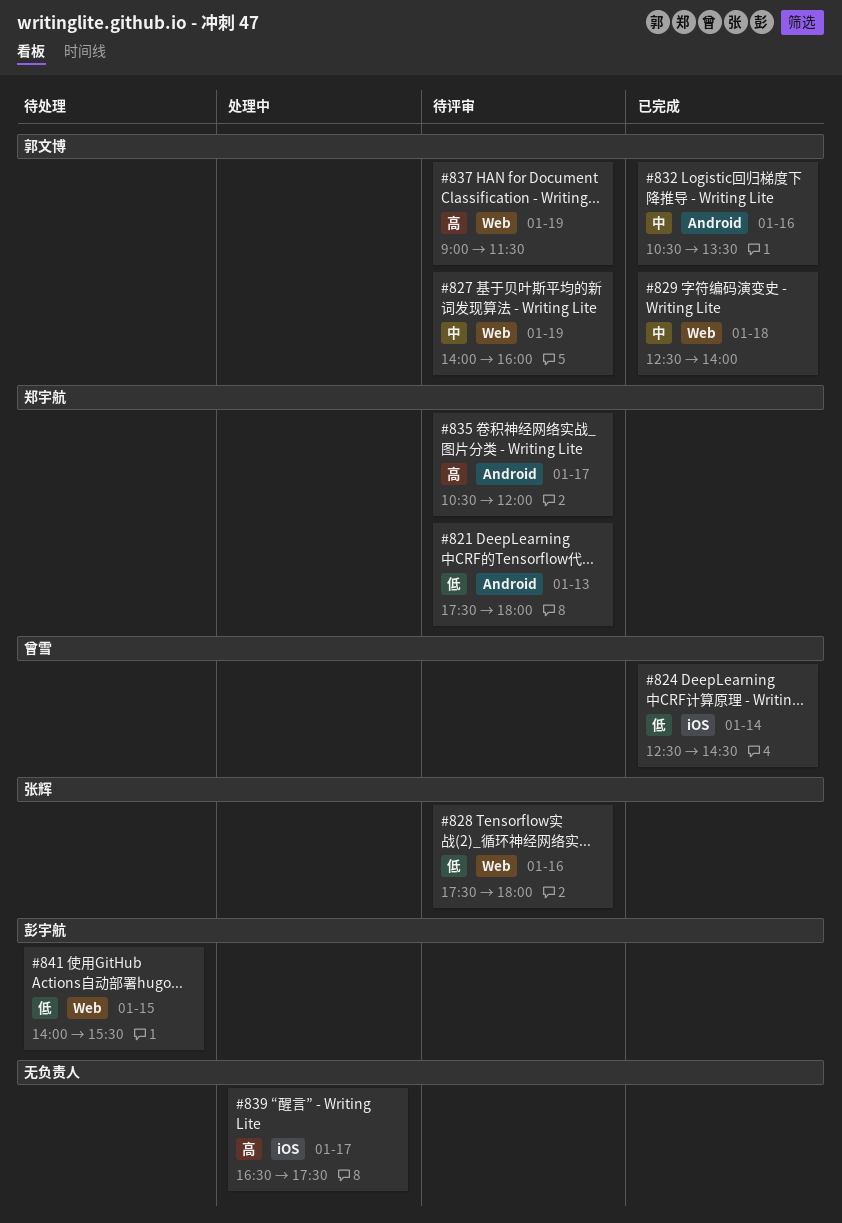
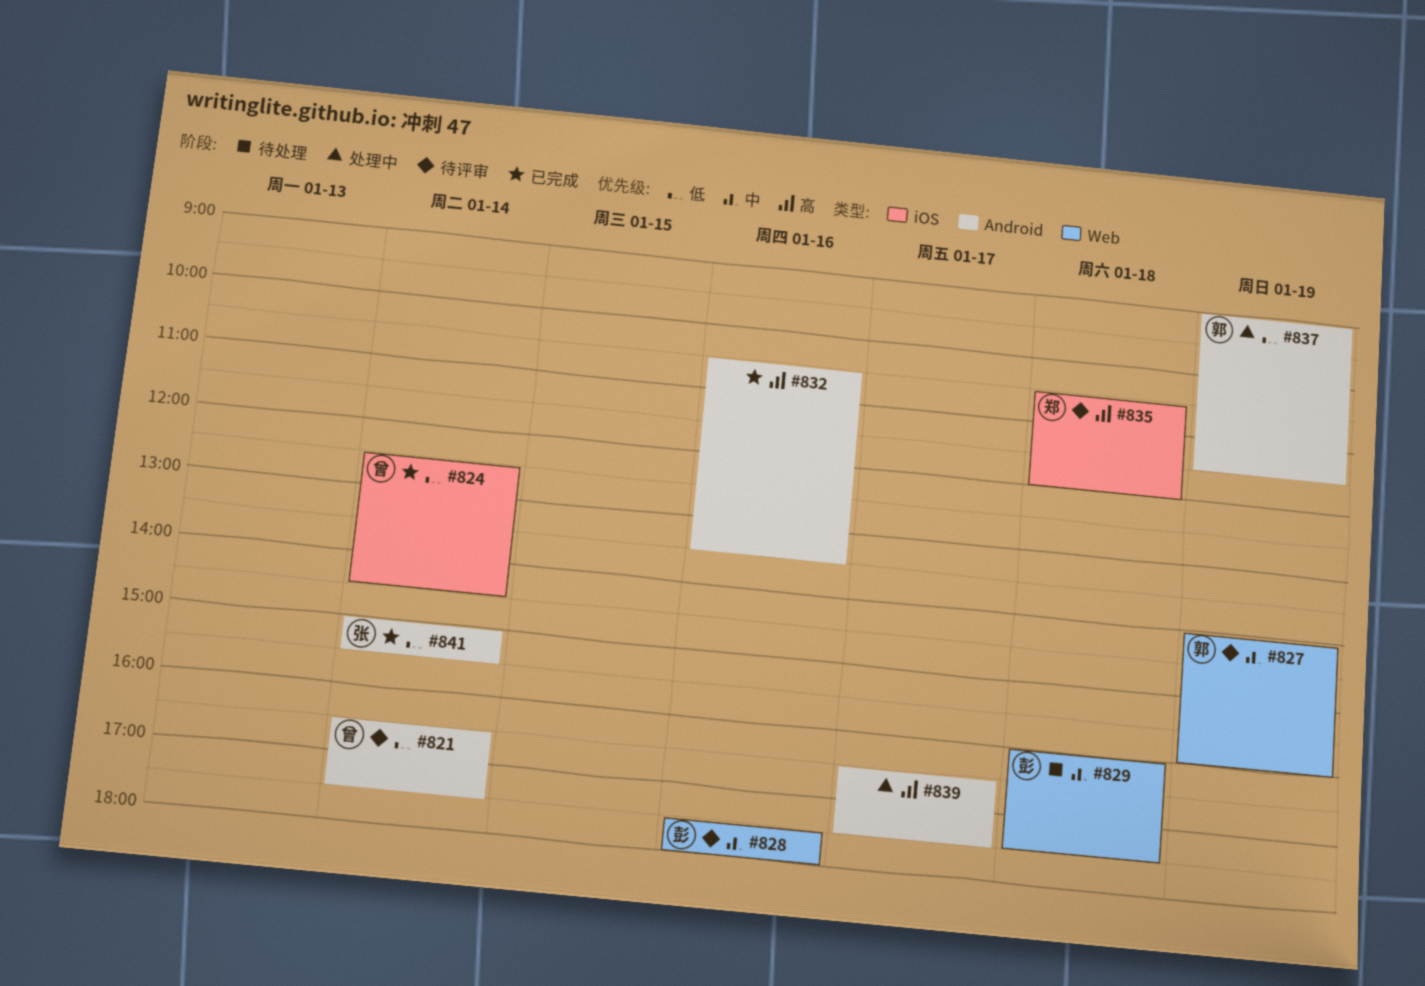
#821, owner: 郑宇航 -> 曾雪
#821, day: Jan 13 -> Jan 14
#821, begins: 17:30 -> 16:30
#821, ends: 18:00 -> 17:30
#828, owner: 张辉 -> 彭宇航
#828, priority: 低 -> 中
#829, status: 已完成 -> 待处理
#829, owner: 郭文博 -> 彭宇航
#829, begins: 12:30 -> 16:00
#829, ends: 14:00 -> 17:30
#832, owner: 郭文博 -> none
#832, priority: 中 -> 高
#835, label: Android -> iOS
#835, day: Jan 17 -> Jan 18
#837, status: 待评审 -> 处理中
#837, priority: 高 -> 低
#837, label: Web -> Android
#839, label: iOS -> Android
#841, status: 待处理 -> 已完成
#841, owner: 彭宇航 -> 张辉
#841, label: Web -> Android
#841, day: Jan 15 -> Jan 14
#841, begins: 14:00 -> 15:00

